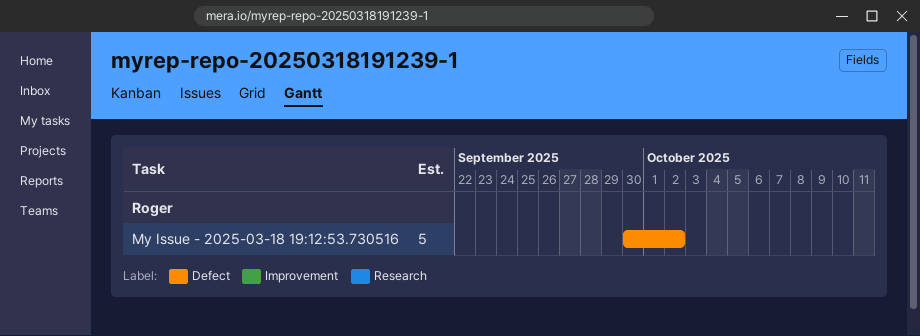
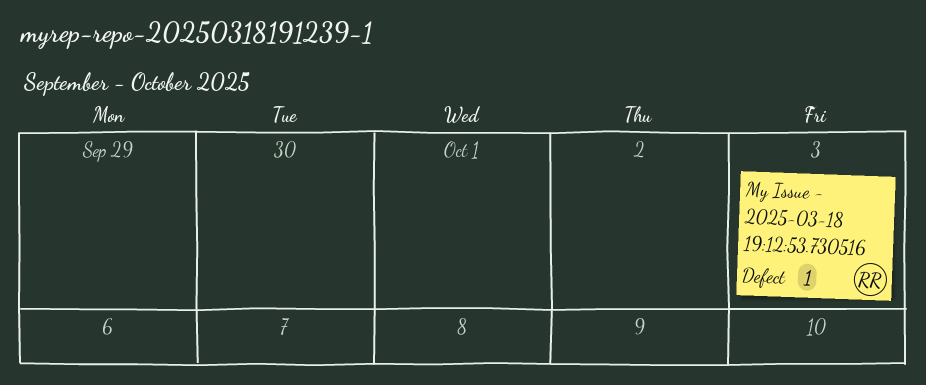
My Issue - 2025-03-18 19:12:53.730516, estimate: 5 -> 1
My Issue - 2025-03-18 19:12:53.730516, due: Oct 2 -> Oct 3

